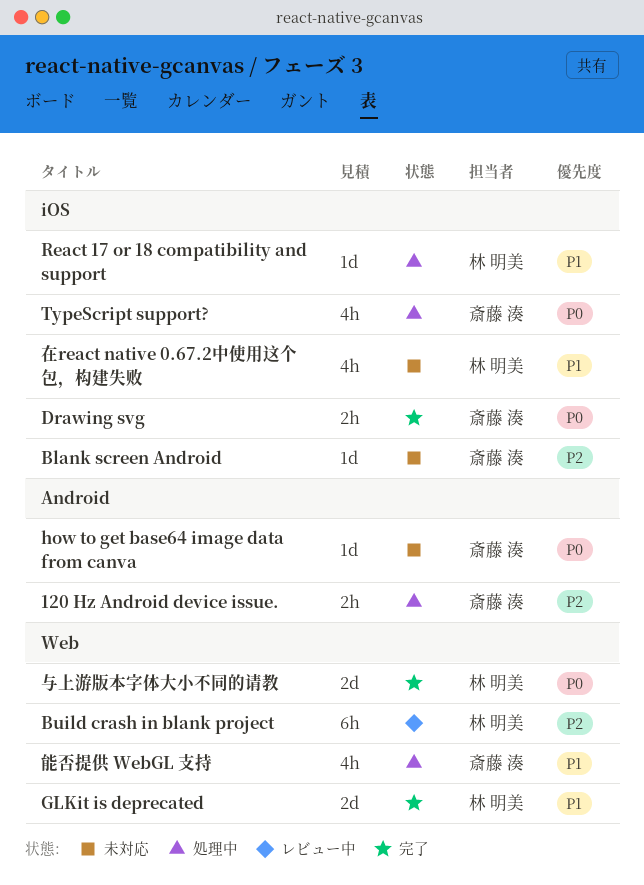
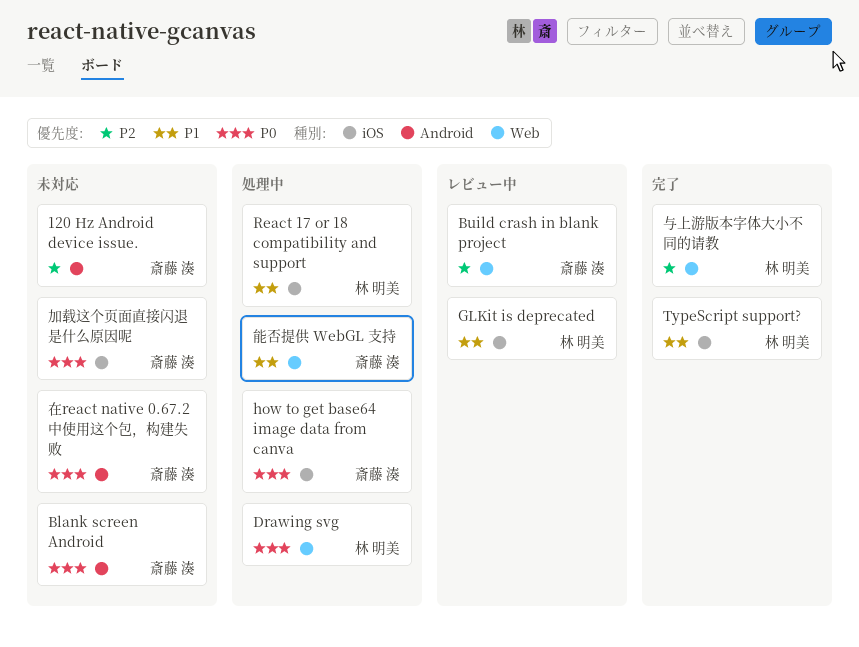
120 Hz Android device issue., status: 処理中 -> 未対応
Blank screen Android, priority: P2 -> P0
Blank screen Android, label: iOS -> Android
Build crash in blank project, owner: 林 明美 -> 斎藤 湊
Drawing svg, status: 完了 -> 処理中
Drawing svg, owner: 斎藤 湊 -> 林 明美
Drawing svg, label: iOS -> Web
GLKit is deprecated, status: 完了 -> レビュー中
GLKit is deprecated, label: Web -> iOS
how to get base64 image data from canva, status: 未対応 -> 処理中
how to get base64 image data from canva, label: Android -> iOS
TypeScript support?, status: 処理中 -> 完了
TypeScript support?, owner: 斎藤 湊 -> 林 明美
TypeScript support?, priority: P0 -> P1
与上游版本字体大小不同的请教, priority: P0 -> P2
加载这个页面直接闪退是什么原因呢: none -> present
在react native 0.67.2中使用这个包，构建失败, owner: 林 明美 -> 斎藤 湊
在react native 0.67.2中使用这个包，构建失败, priority: P1 -> P0
在react native 0.67.2中使用这个包，构建失败, label: iOS -> Android

